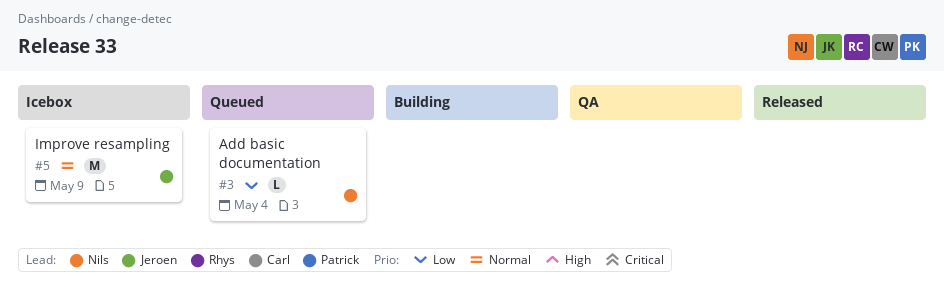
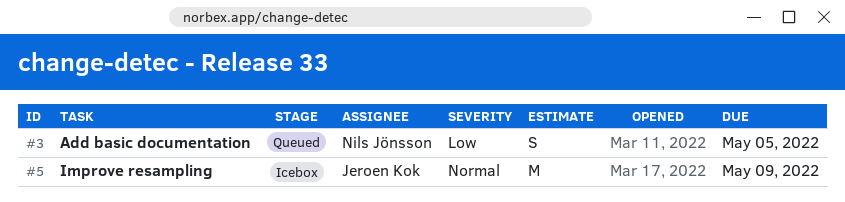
#3, estimate: L -> S
#3, due: May 4 -> May 5

